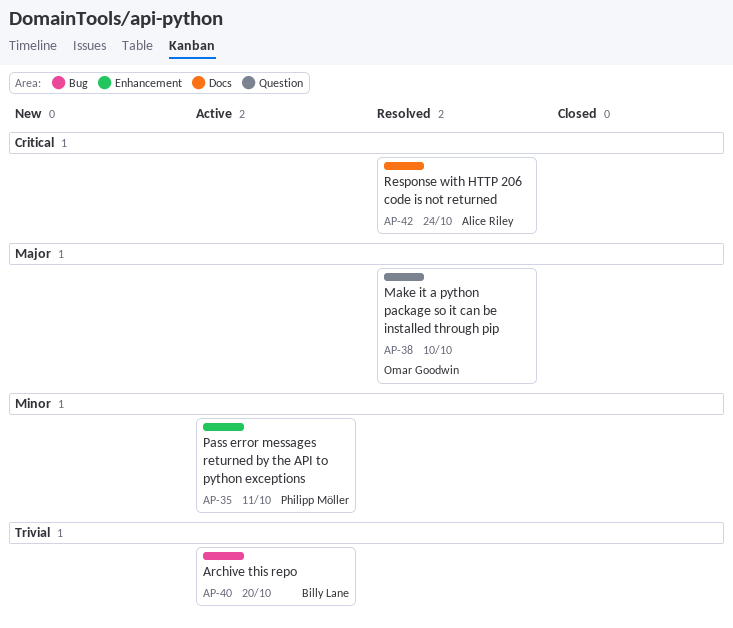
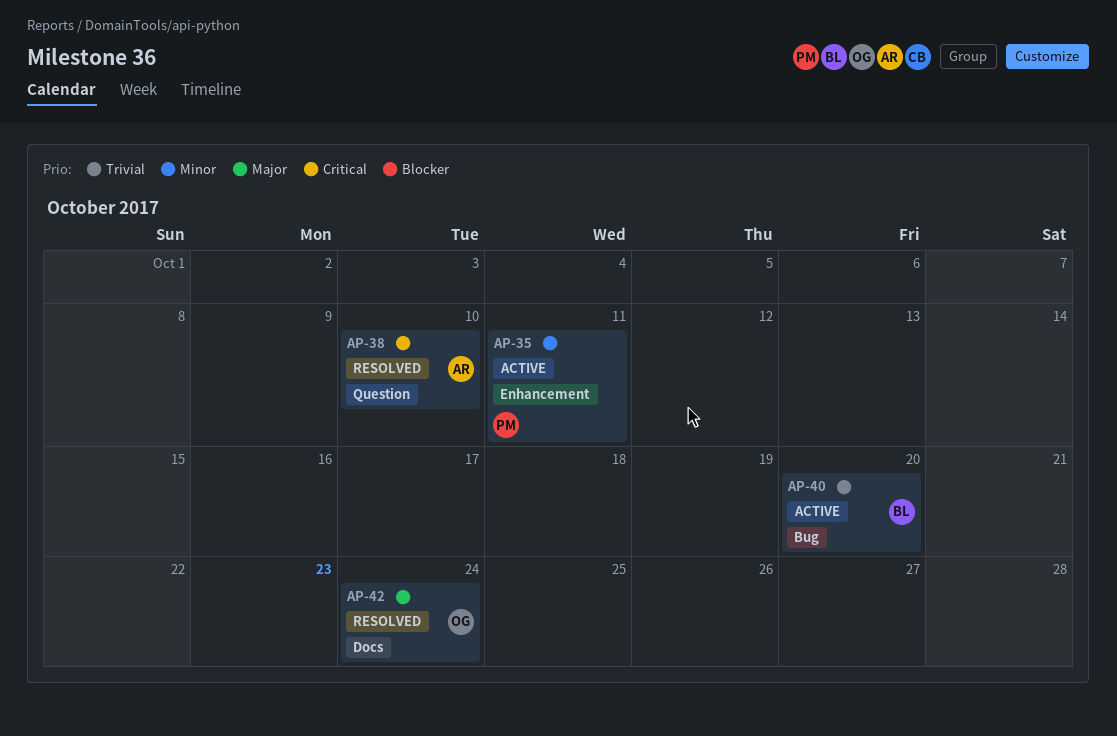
AP-38, owner: Omar Goodwin -> Alice Riley
AP-38, priority: Major -> Critical
AP-42, owner: Alice Riley -> Omar Goodwin
AP-42, priority: Critical -> Major

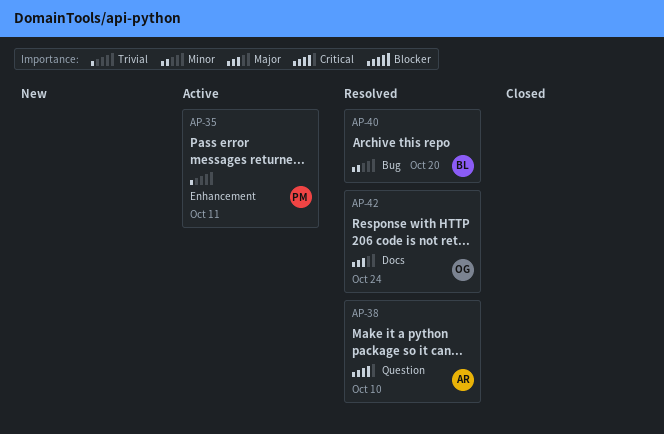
AP-35, priority: Minor -> Trivial
AP-40, status: Active -> Resolved
AP-40, priority: Trivial -> Minor

